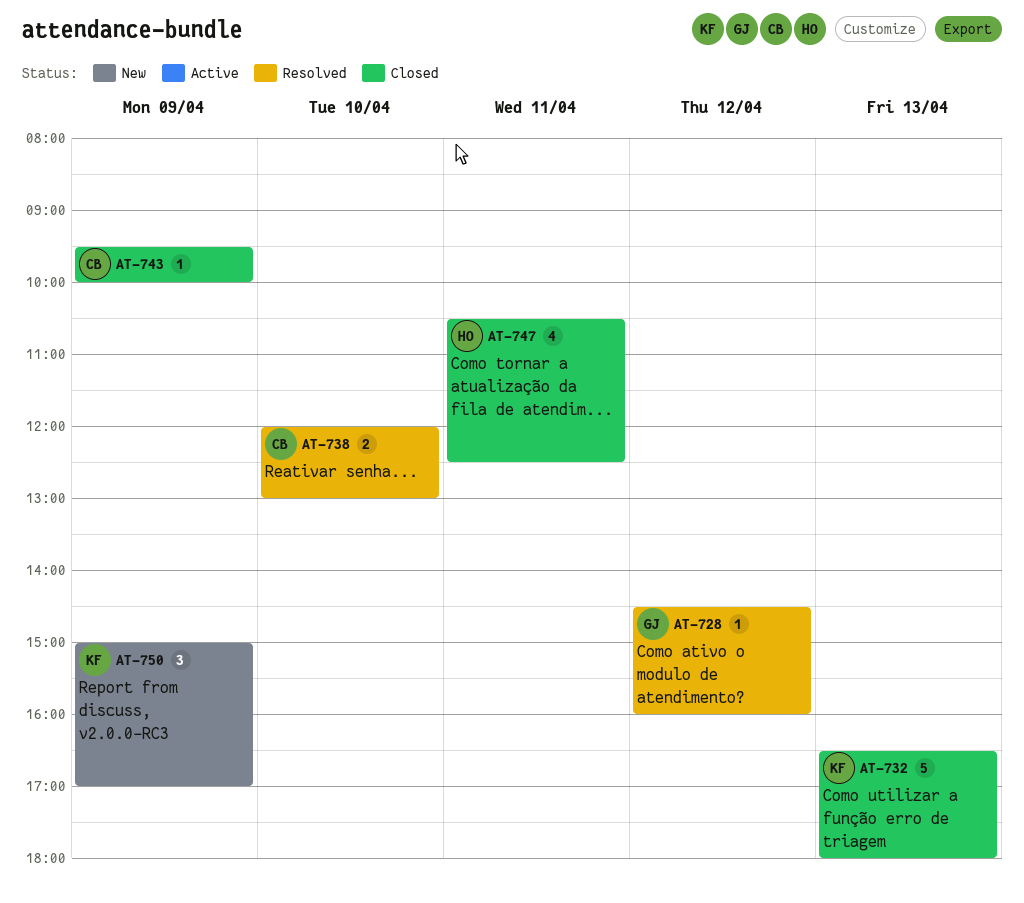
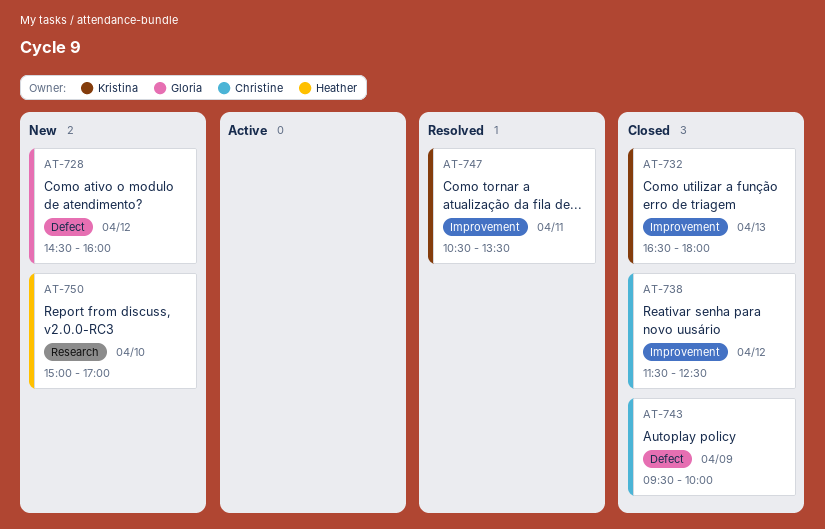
AT-728, status: Resolved -> New
AT-738, status: Resolved -> Closed
AT-738, day: Apr 10 -> Apr 12
AT-738, begins: 12:00 -> 11:30
AT-738, ends: 13:00 -> 12:30
AT-747, status: Closed -> Resolved
AT-747, owner: Heather -> Kristina
AT-747, ends: 12:30 -> 13:30
AT-750, owner: Kristina -> Heather
AT-750, day: Apr 9 -> Apr 10

